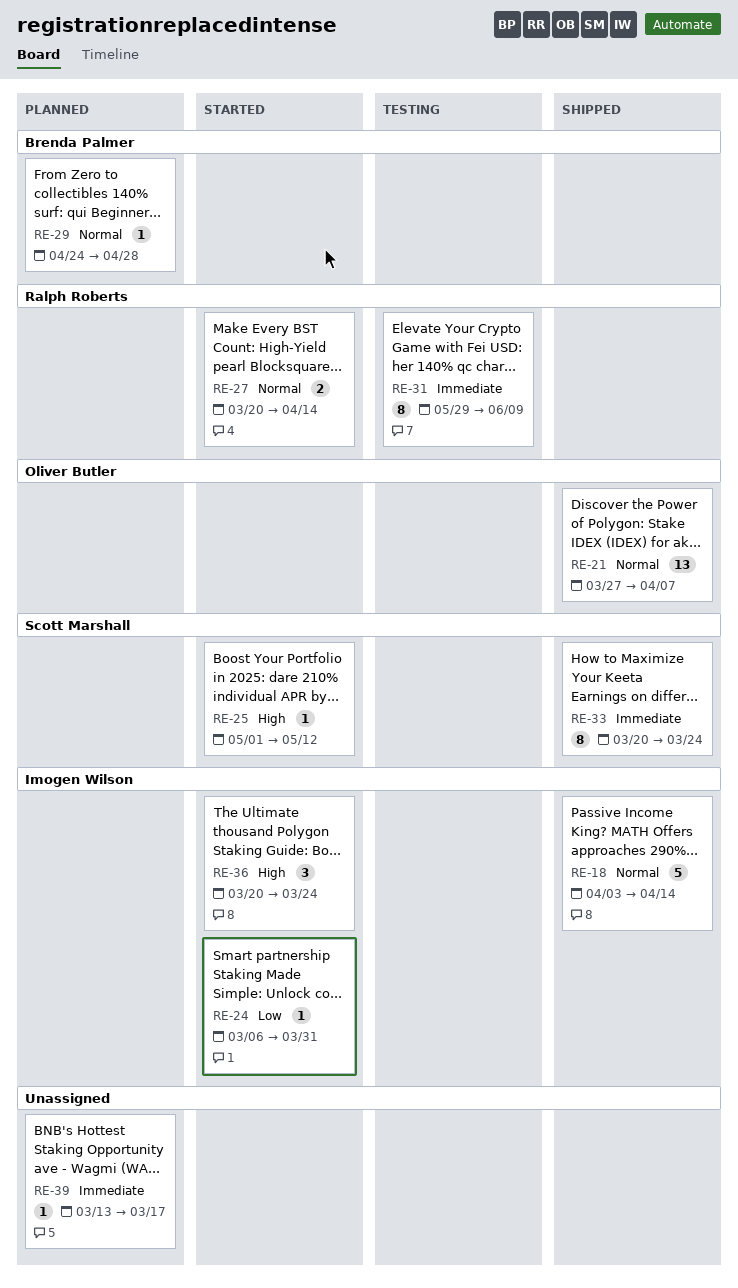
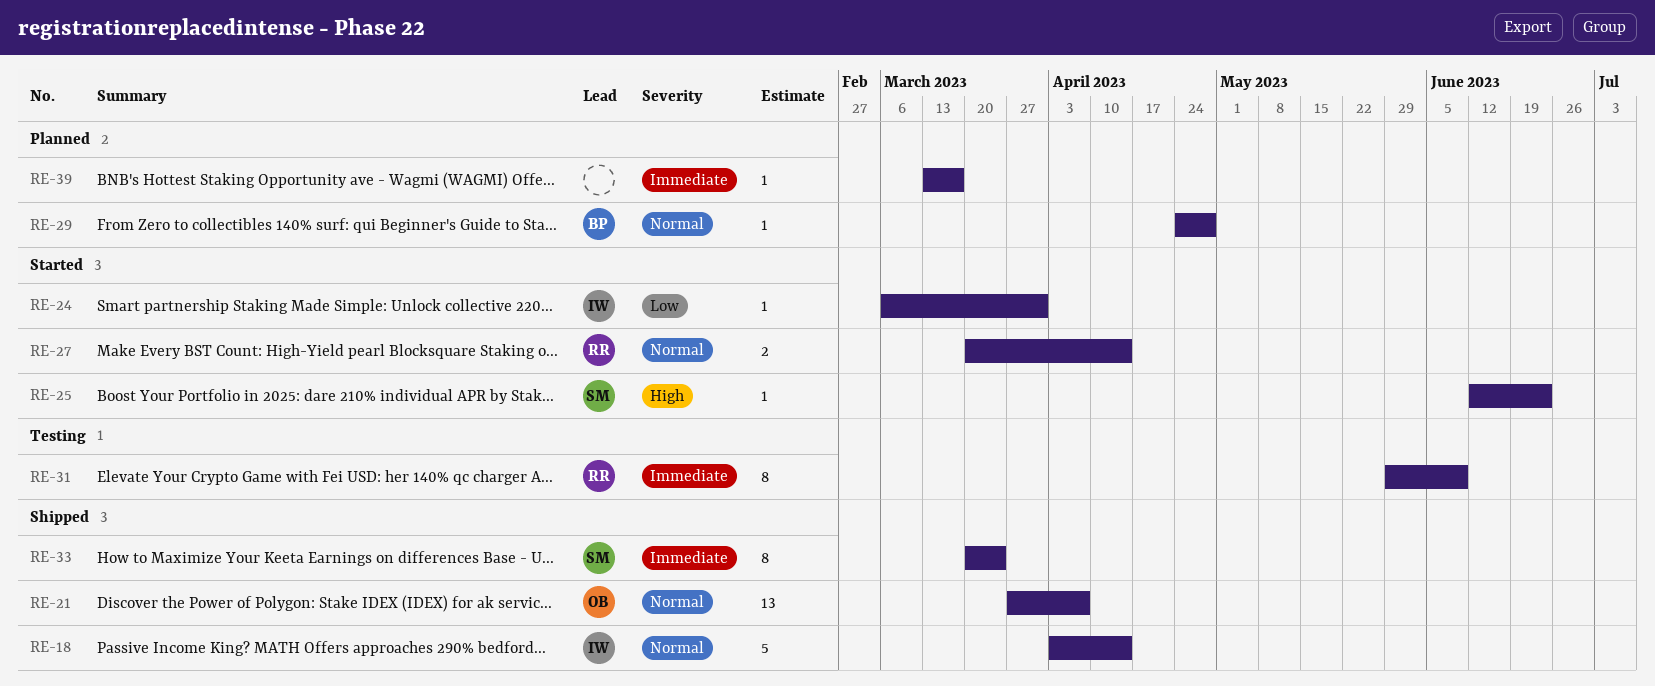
RE-25, start: May 1 -> Jun 12
RE-25, due: May 12 -> Jun 23
RE-36: present -> none

